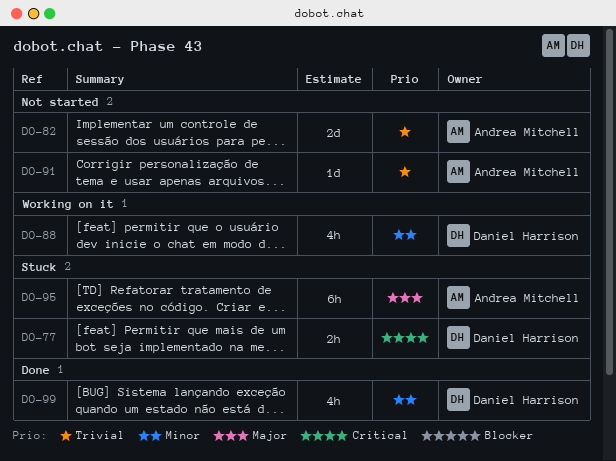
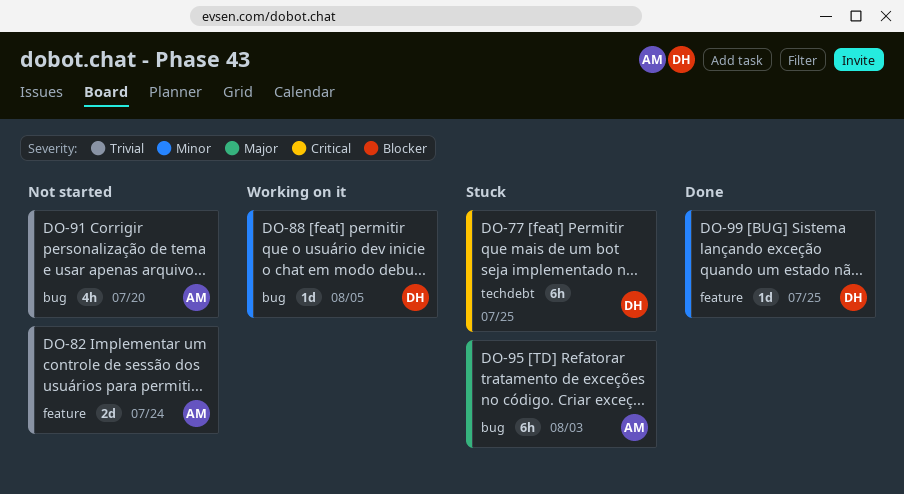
DO-77, estimate: 2h -> 6h
DO-88, estimate: 4h -> 1d
DO-91, estimate: 1d -> 4h
DO-99, estimate: 4h -> 1d

